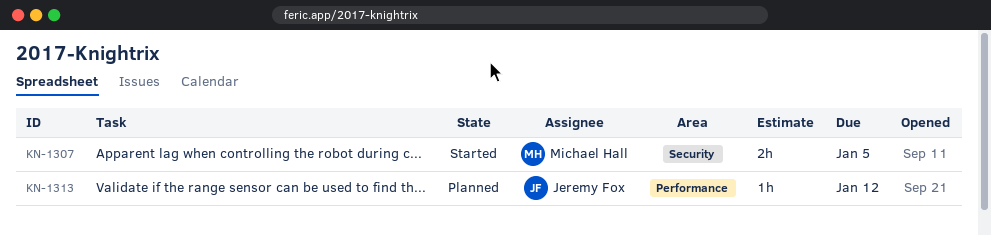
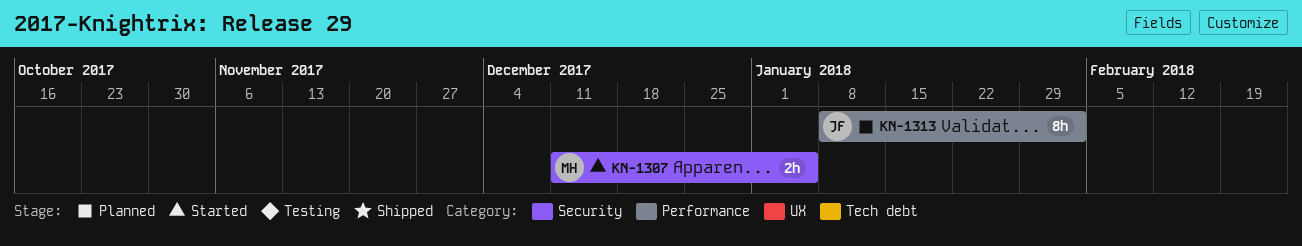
KN-1313, estimate: 1h -> 8h
KN-1313, due: Jan 12 -> Feb 2

